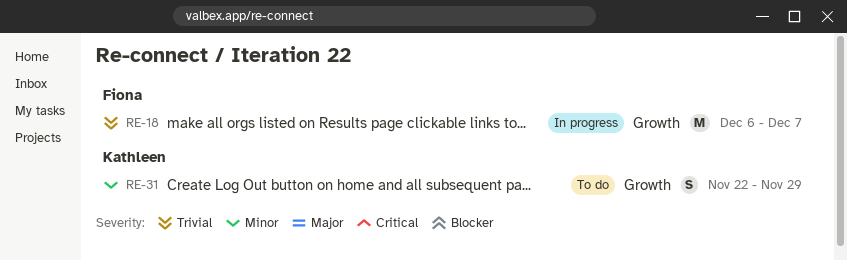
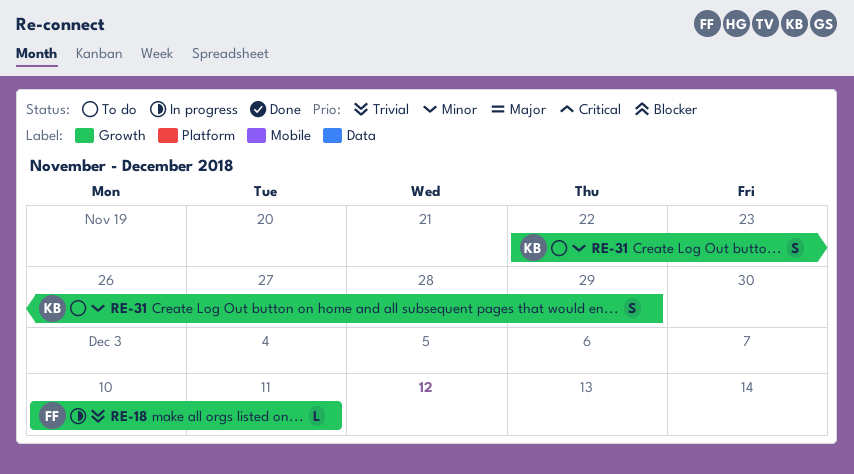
RE-18, estimate: M -> L
RE-18, start: Dec 6 -> Dec 10
RE-18, due: Dec 7 -> Dec 11

